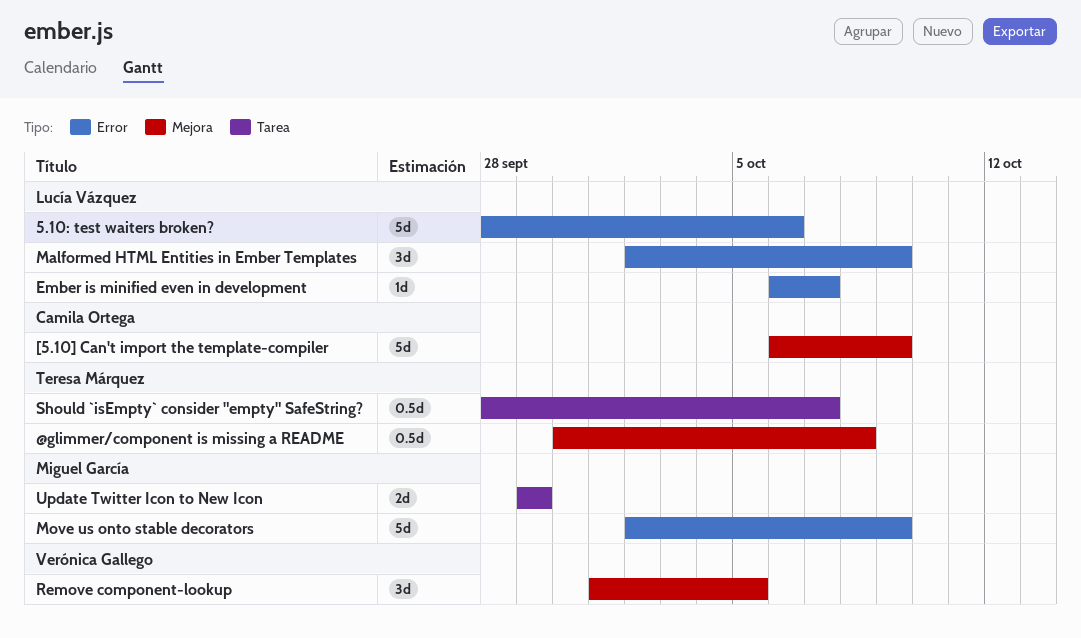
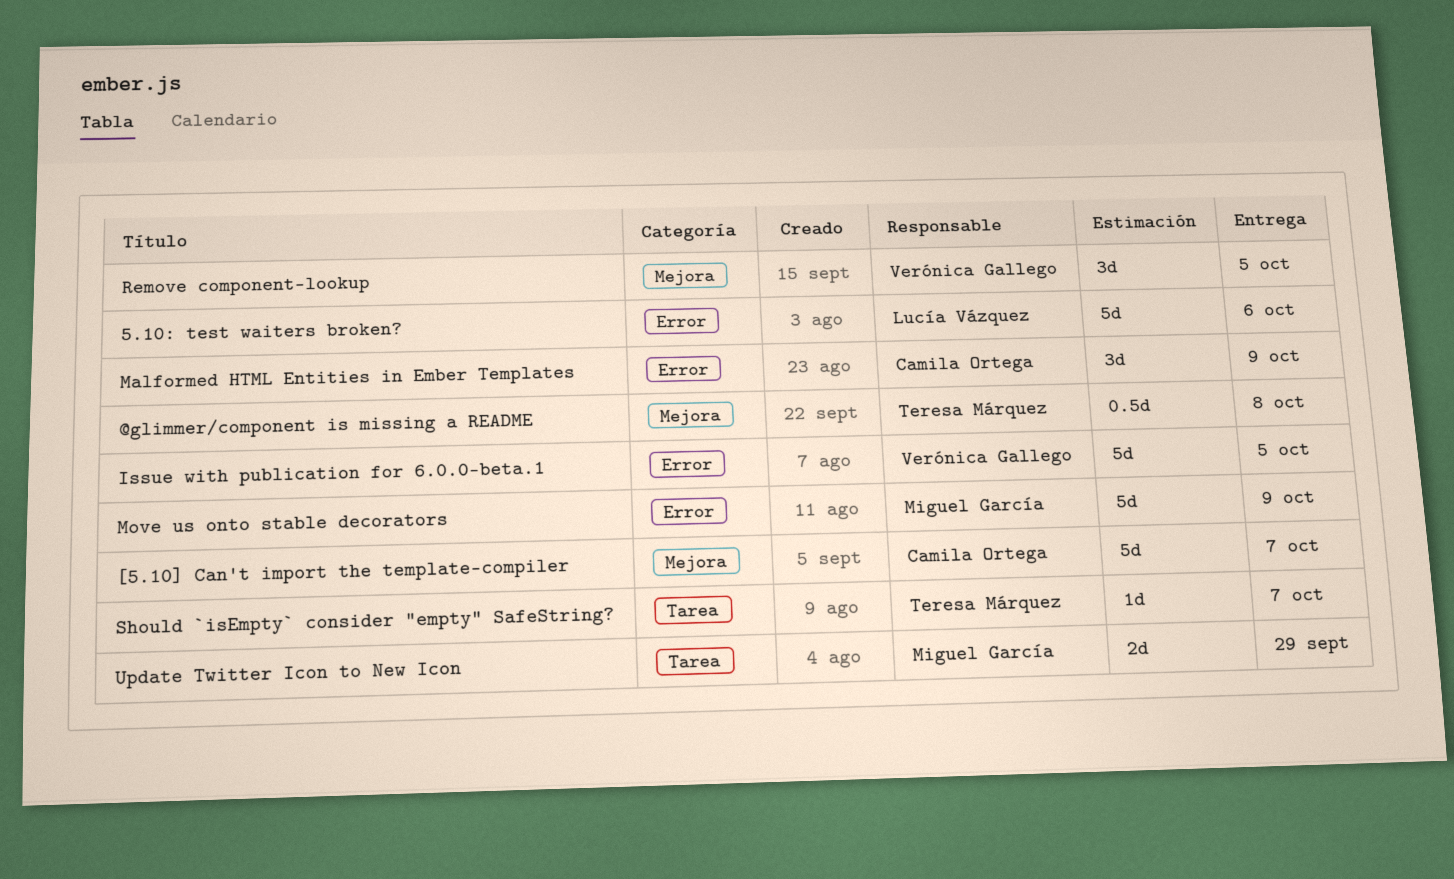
[5.10] Can't import the template-compiler, due: Oct 9 -> Oct 7
Ember is minified even in development: present -> none
Issue with publication for 6.0.0-beta.1: none -> present
Malformed HTML Entities in Ember Templates, owner: Lucía Vázquez -> Camila Ortega
Should `isEmpty` consider "empty" SafeString?, estimate: 0.5d -> 1d

